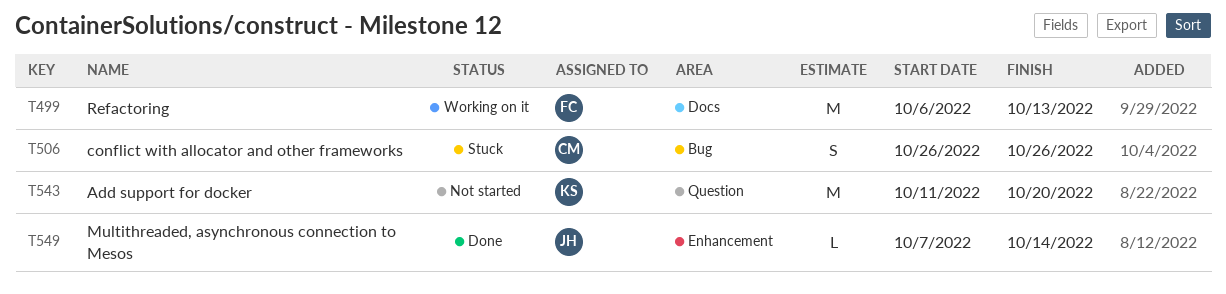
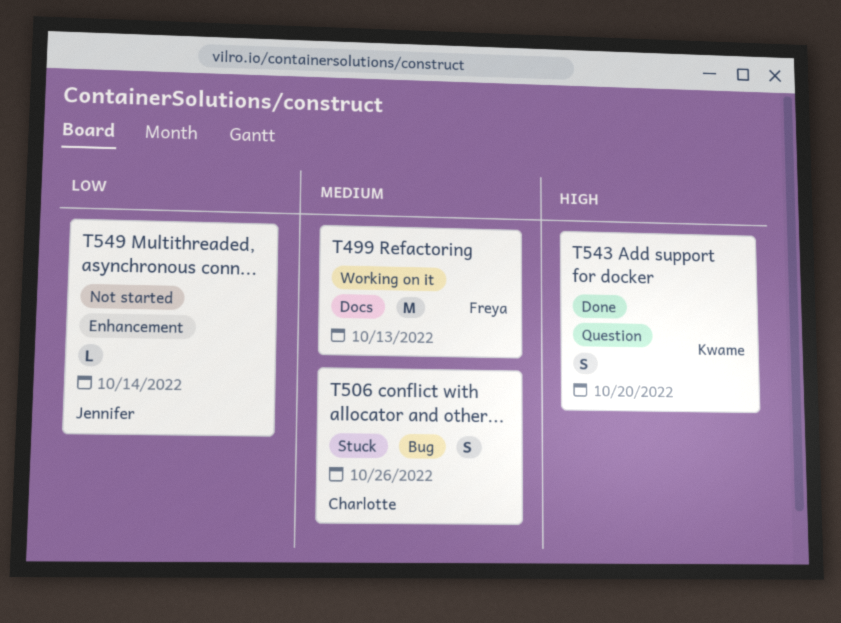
T543, status: Not started -> Done
T543, estimate: M -> S
T549, status: Done -> Not started

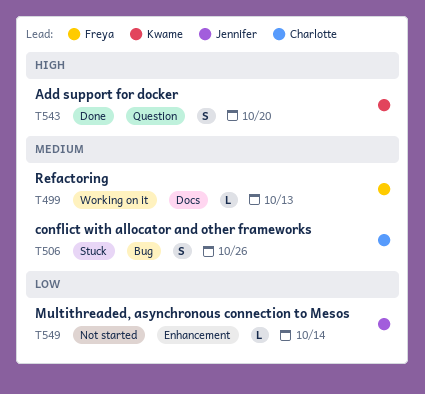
T499, estimate: M -> L

